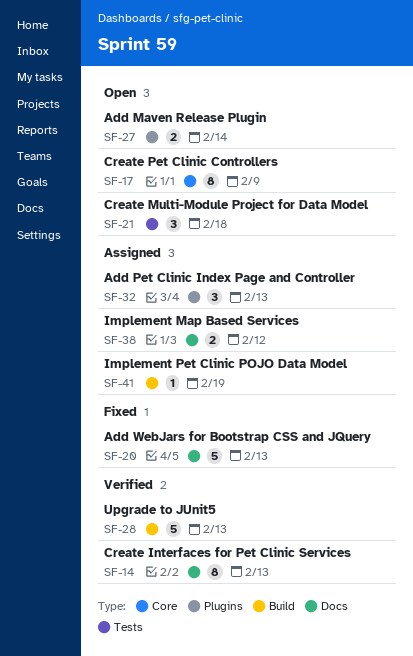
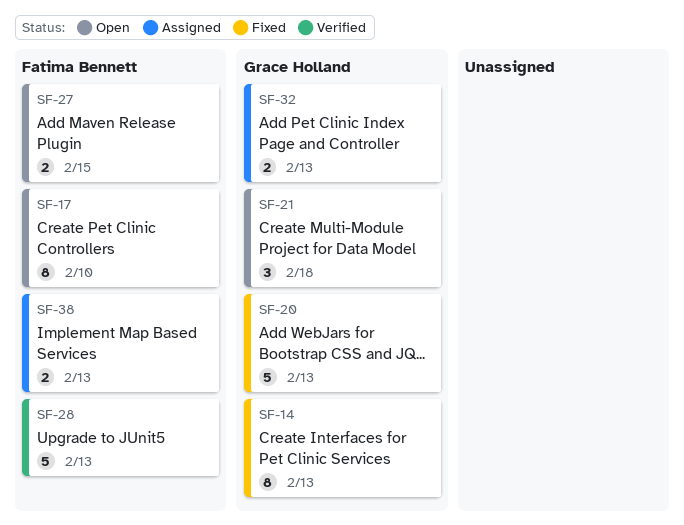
SF-14, status: Verified -> Fixed
SF-17, due: Feb 9 -> Feb 10
SF-27, due: Feb 14 -> Feb 15
SF-32, estimate: 3 -> 2
SF-38, due: Feb 12 -> Feb 13
SF-41: present -> none

